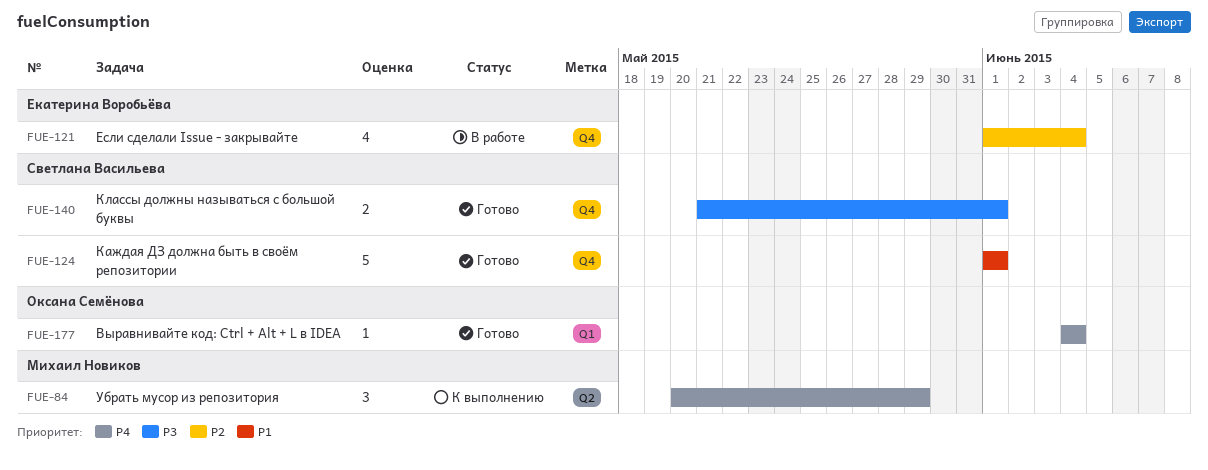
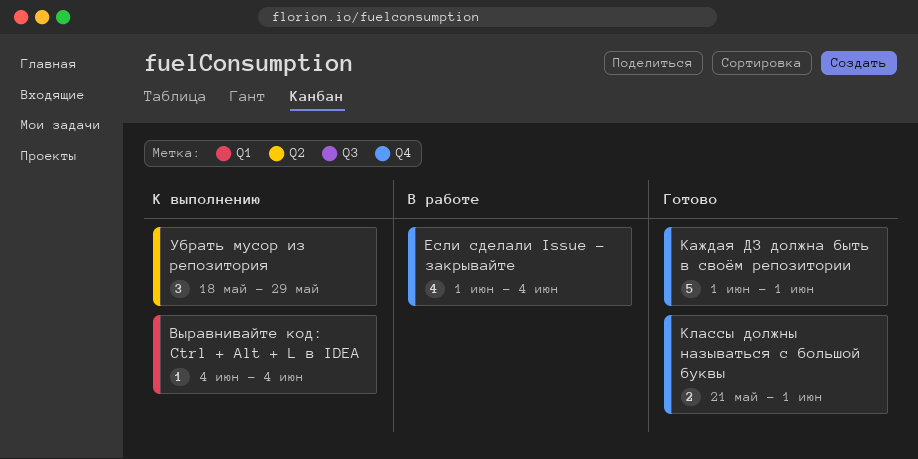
Выравнивайте код: Ctrl + Alt + L в IDEA, status: Готово -> К выполнению
Убрать мусор из репозитория, start: May 20 -> May 18

